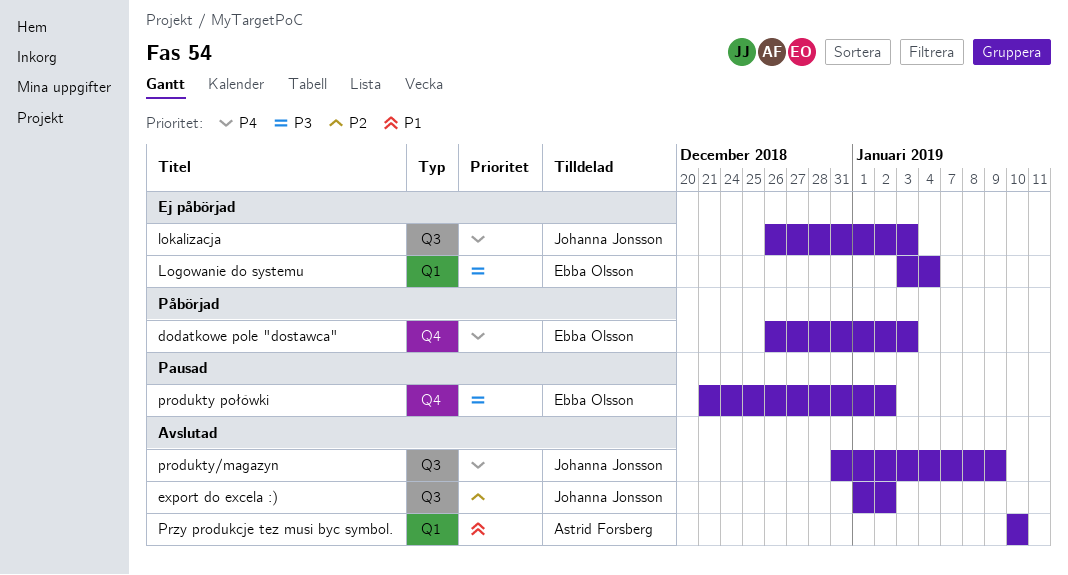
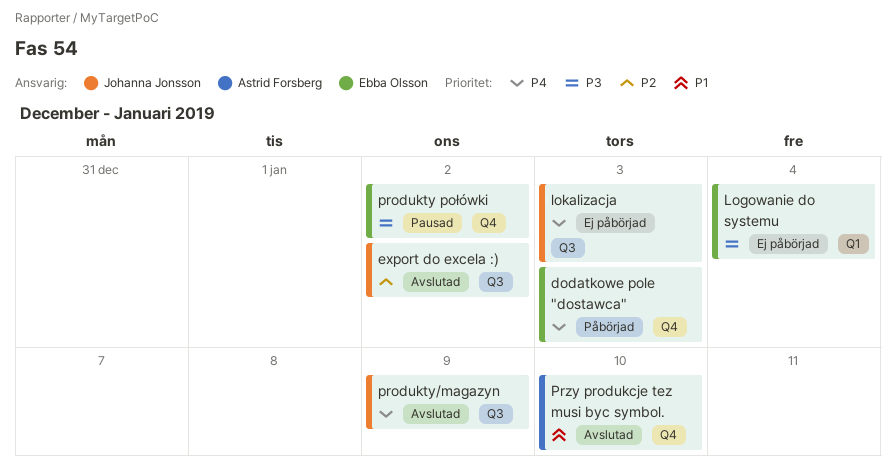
Przy produkcje tez musi byc symbol., label: Q1 -> Q4

